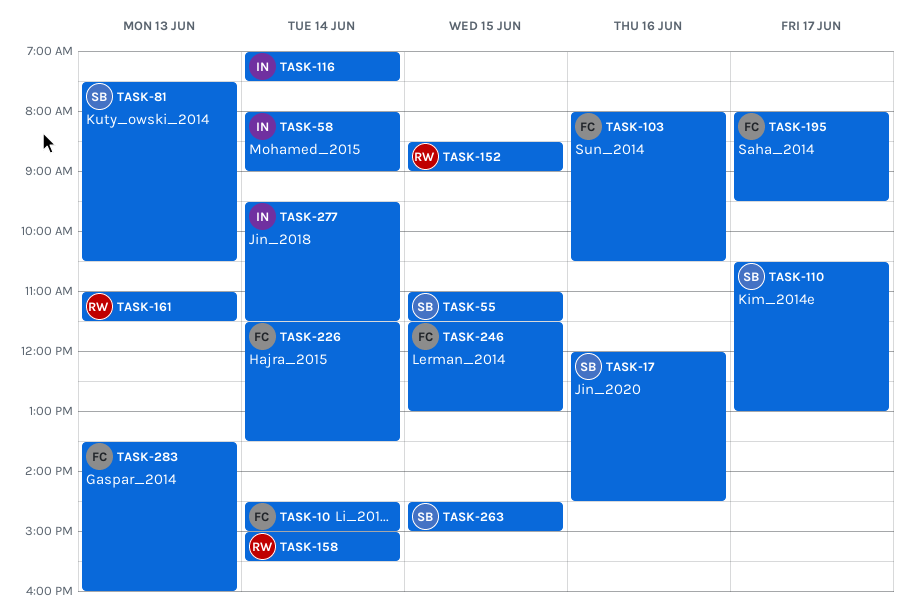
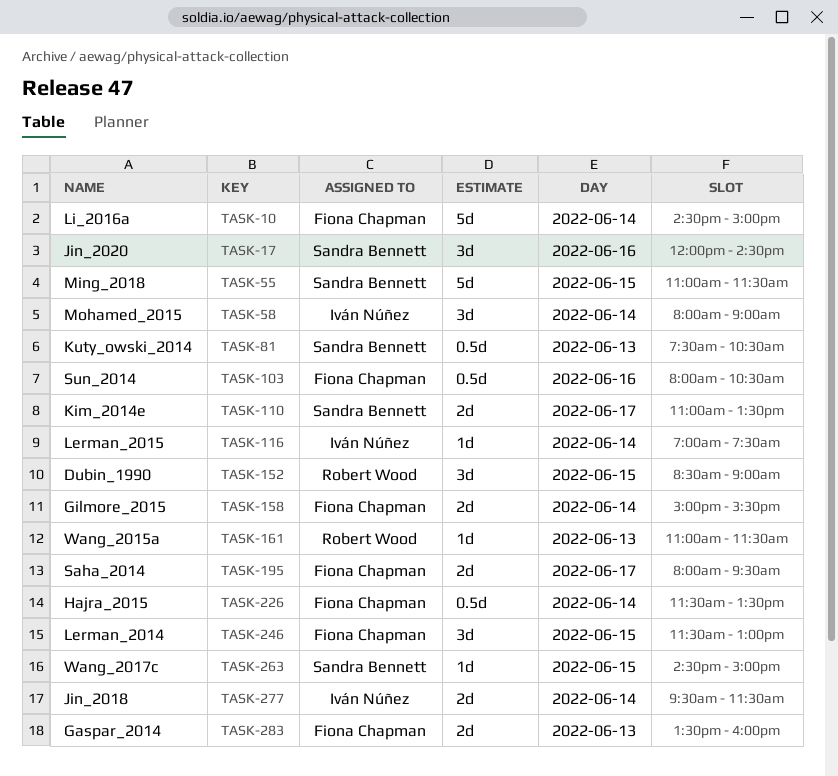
TASK-110, begins: 10:30 -> 11:00
TASK-110, ends: 13:00 -> 13:30
TASK-158, owner: Robert Wood -> Fiona Chapman

